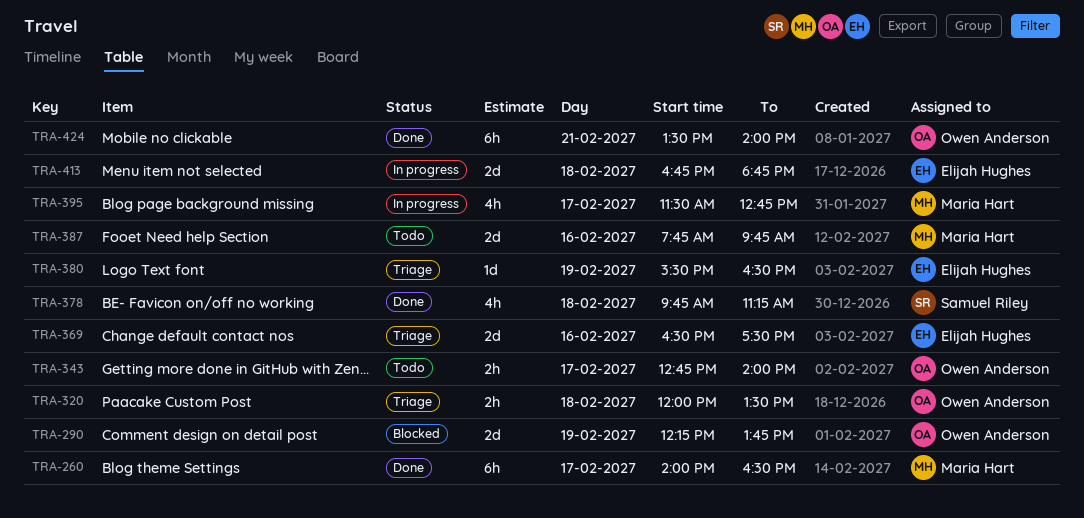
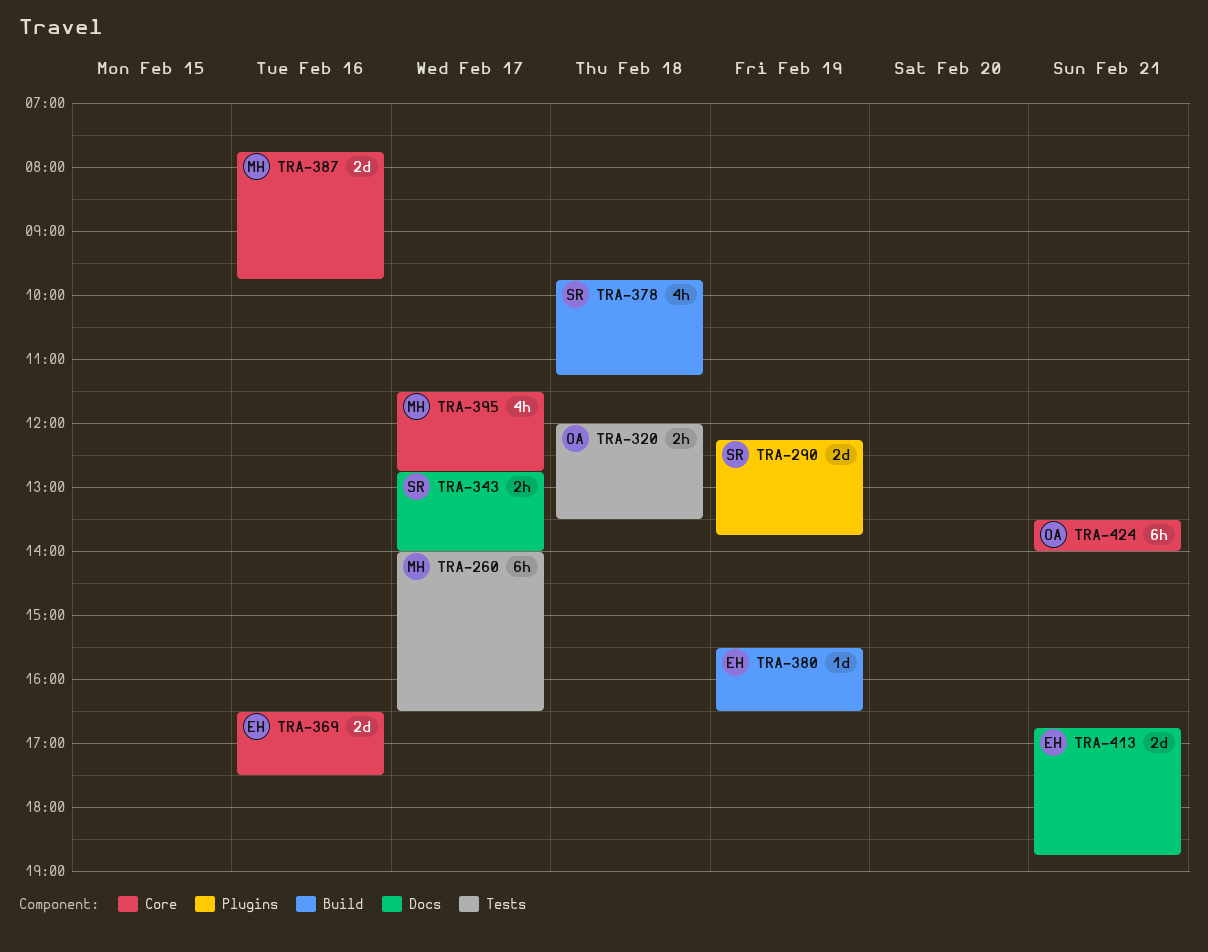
TRA-290, owner: Owen Anderson -> Samuel Riley
TRA-343, owner: Owen Anderson -> Samuel Riley
TRA-413, day: Feb 18 -> Feb 21

